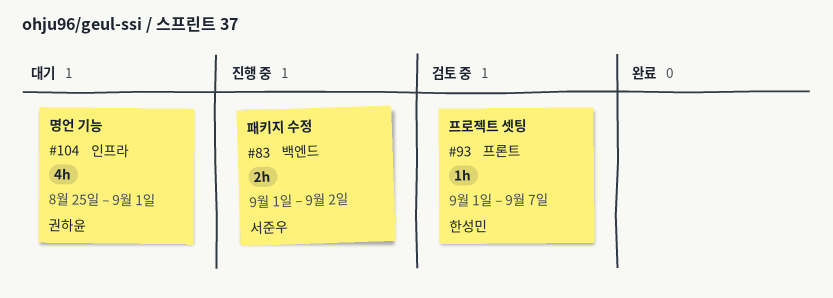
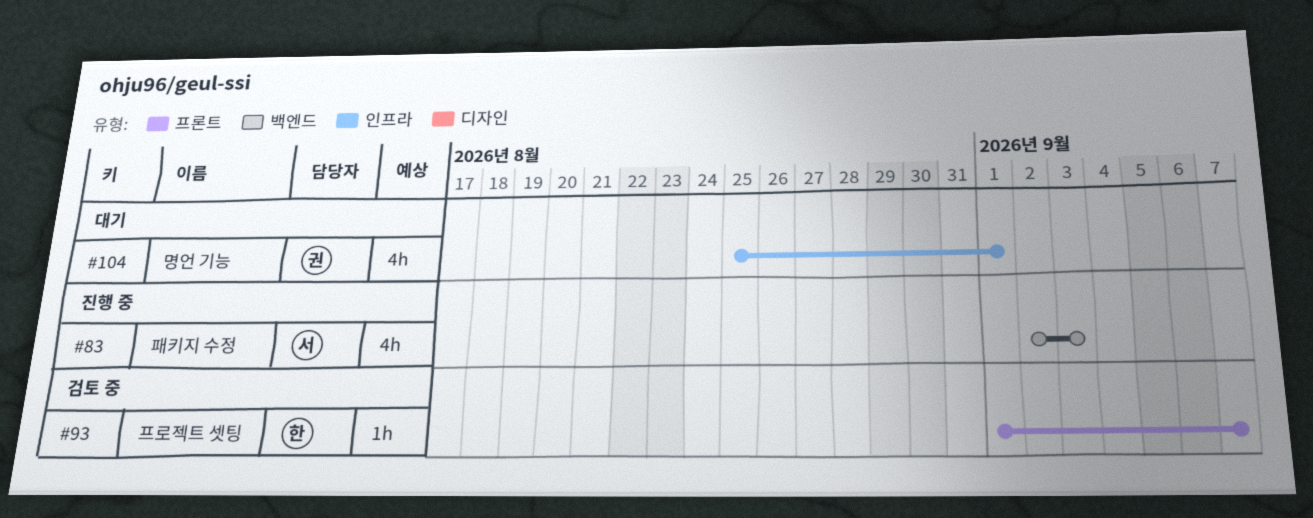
#83, estimate: 2h -> 4h
#83, start: Sep 1 -> Sep 2
#83, due: Sep 2 -> Sep 3

